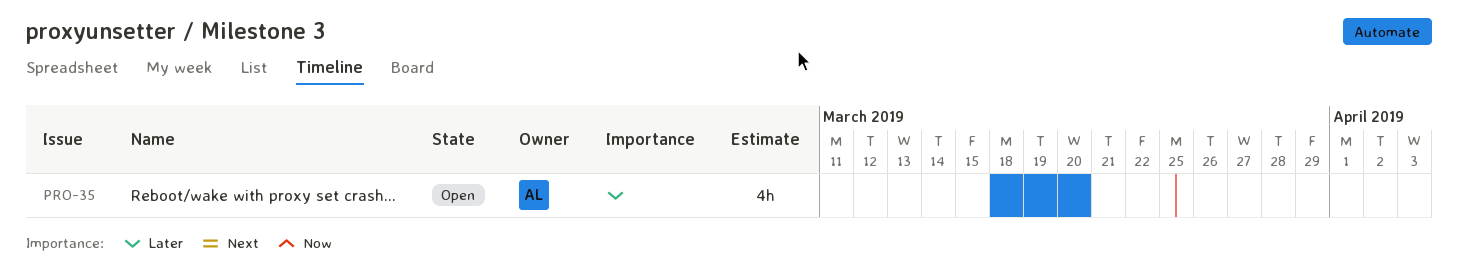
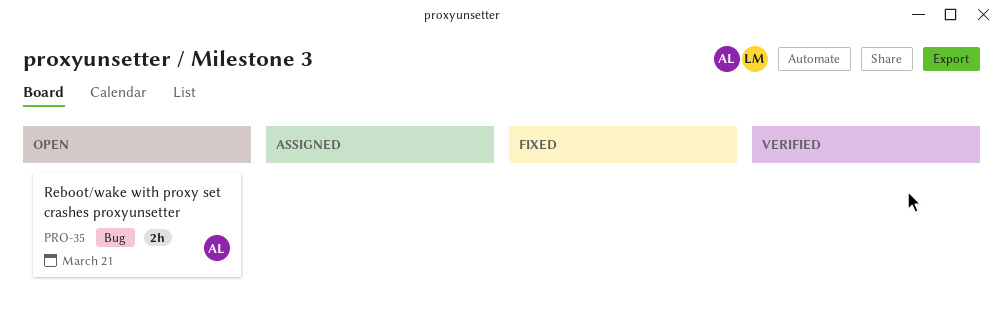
PRO-35, estimate: 4h -> 2h
PRO-35, due: Mar 20 -> Mar 21

